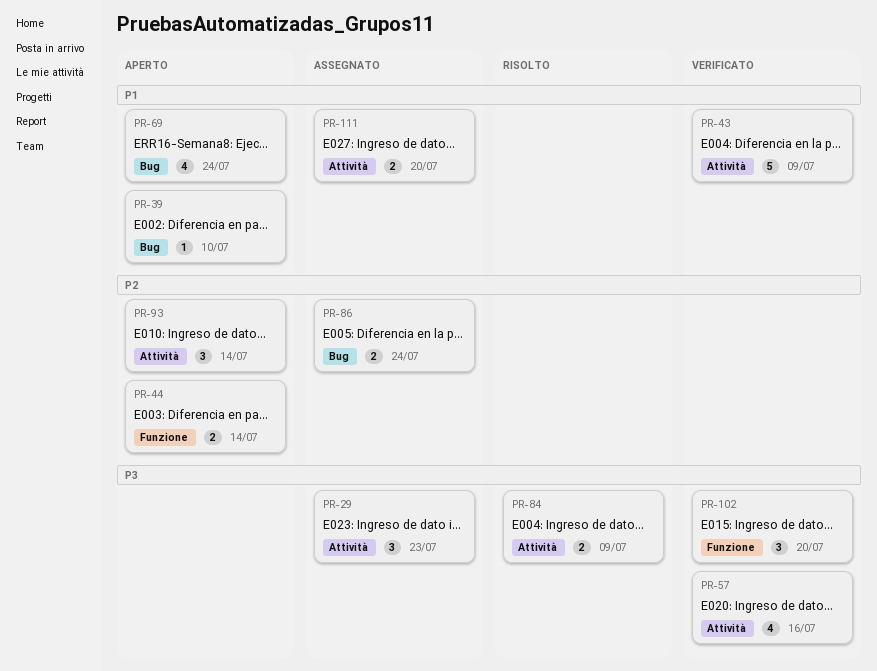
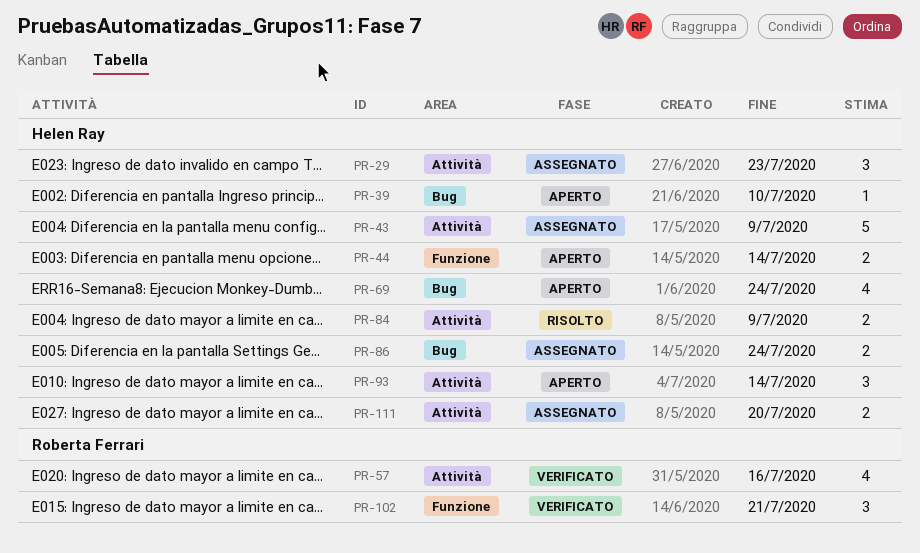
PR-43, status: Verificato -> Assegnato
PR-102, due: Jul 20 -> Jul 21

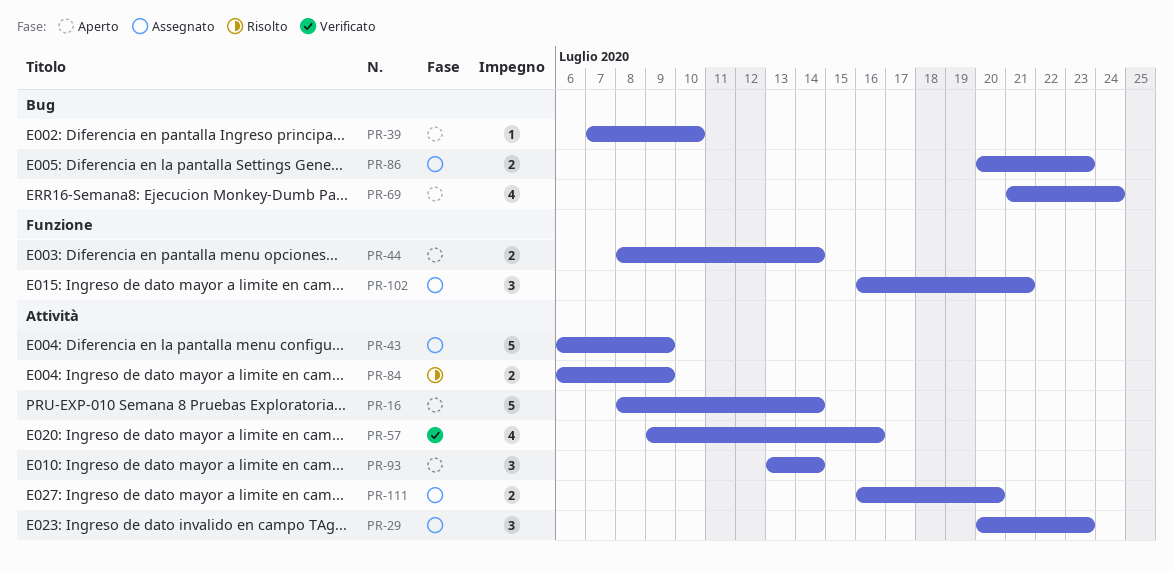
PR-16: none -> present
PR-86, due: Jul 24 -> Jul 23
PR-102, status: Verificato -> Assegnato

